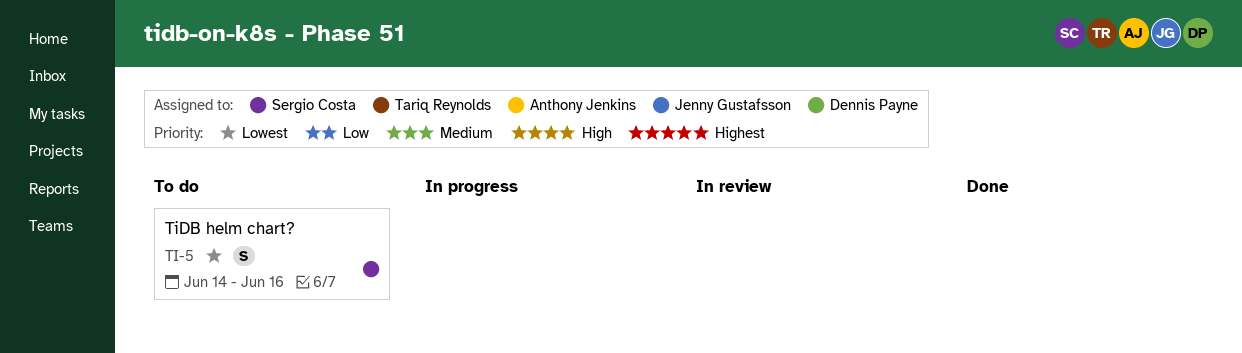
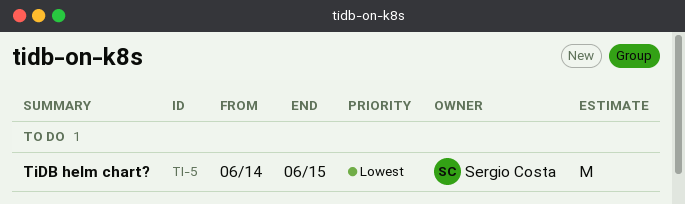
TI-5, estimate: S -> M
TI-5, due: Jun 16 -> Jun 15

